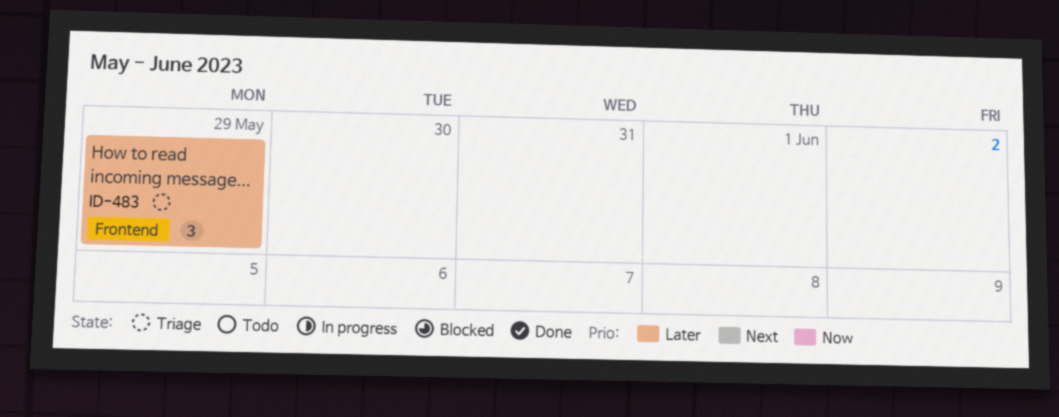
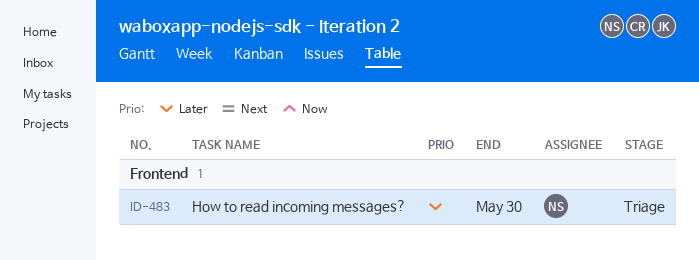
ID-483, due: May 29 -> May 30

